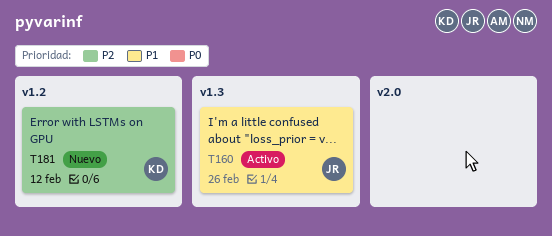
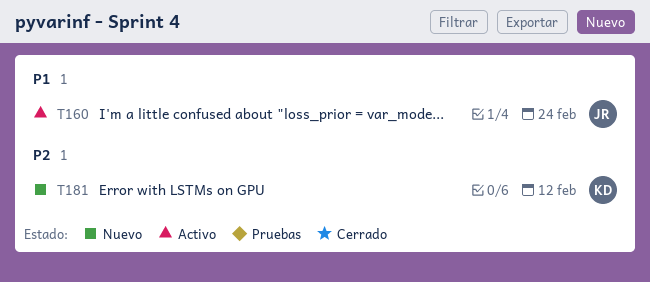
T160, due: Feb 26 -> Feb 24

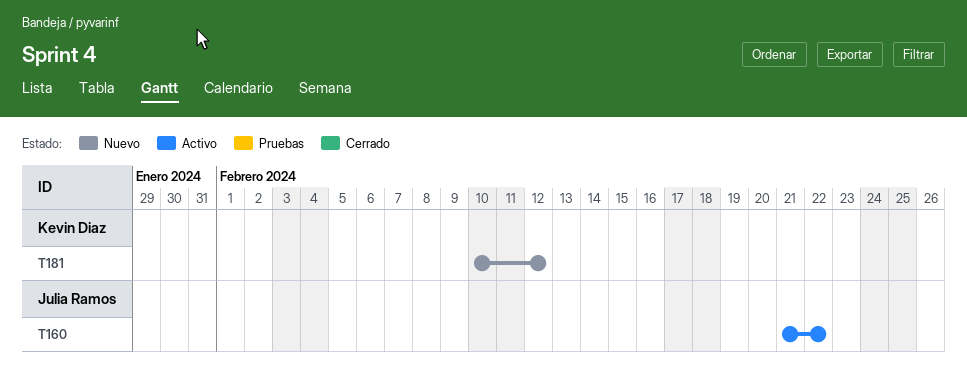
T160, due: Feb 24 -> Feb 22

